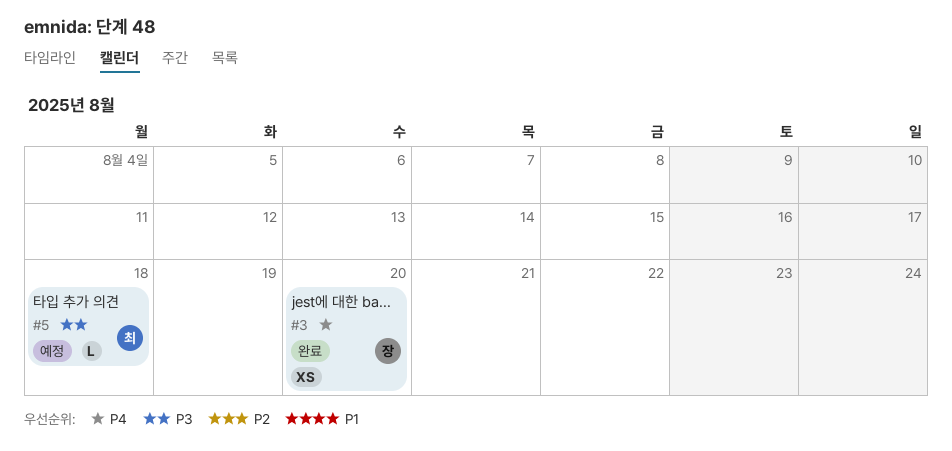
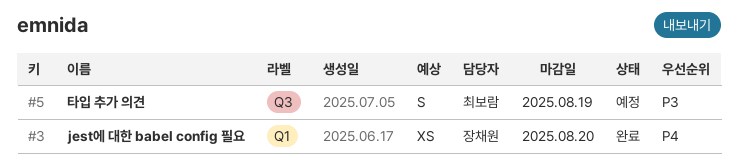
#5, estimate: L -> S
#5, due: Aug 18 -> Aug 19

